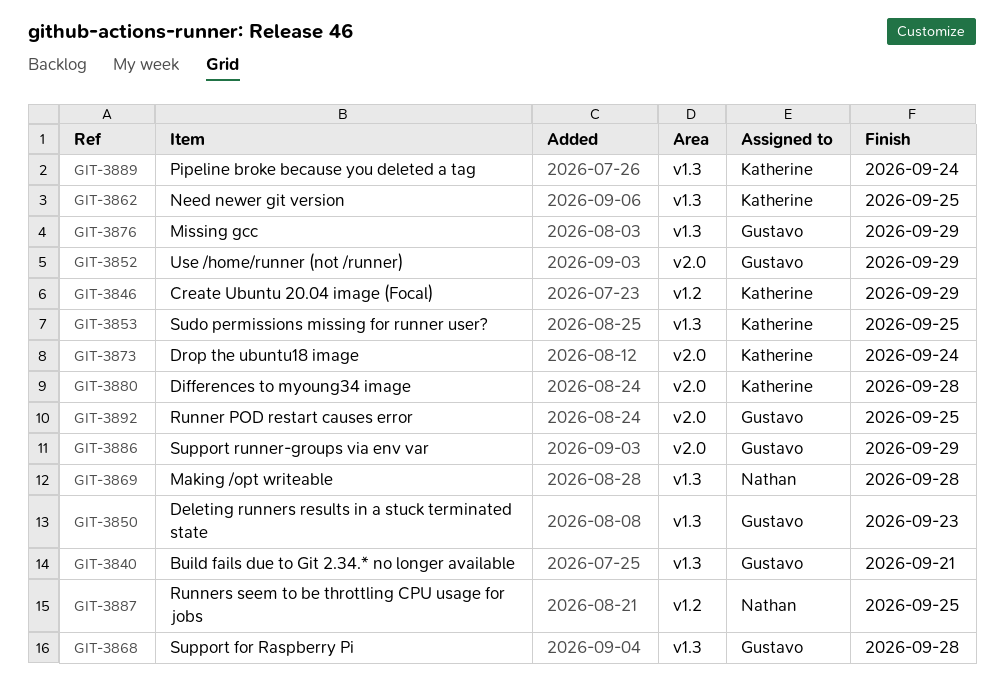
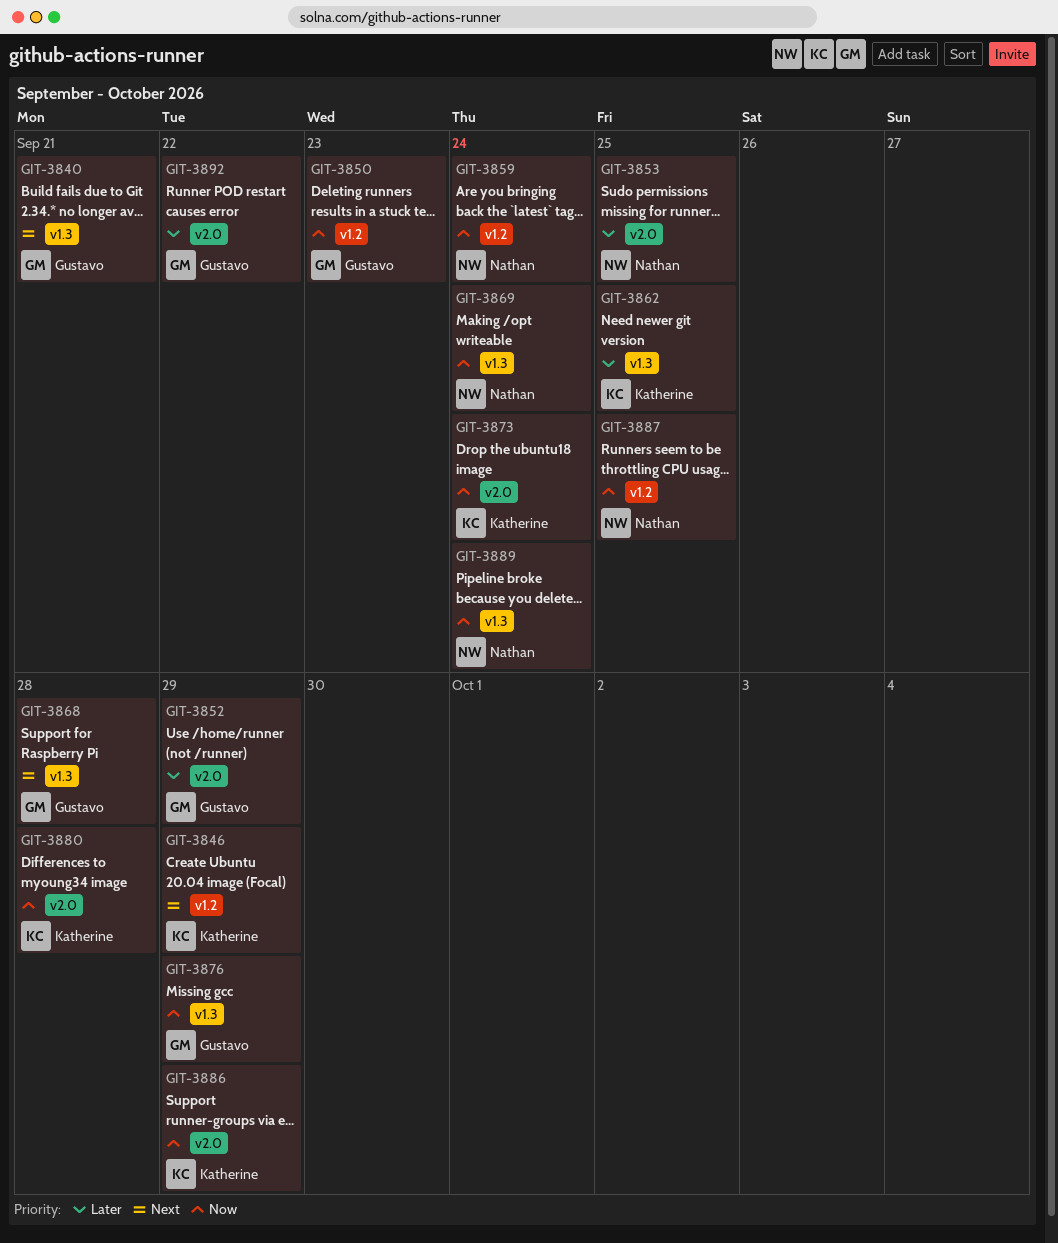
GIT-3850, label: v1.3 -> v1.2
GIT-3853, owner: Katherine -> Nathan
GIT-3853, label: v1.3 -> v2.0
GIT-3859: none -> present
GIT-3869, due: Sep 28 -> Sep 24
GIT-3886, owner: Gustavo -> Katherine
GIT-3889, owner: Katherine -> Nathan
GIT-3892, due: Sep 25 -> Sep 22

